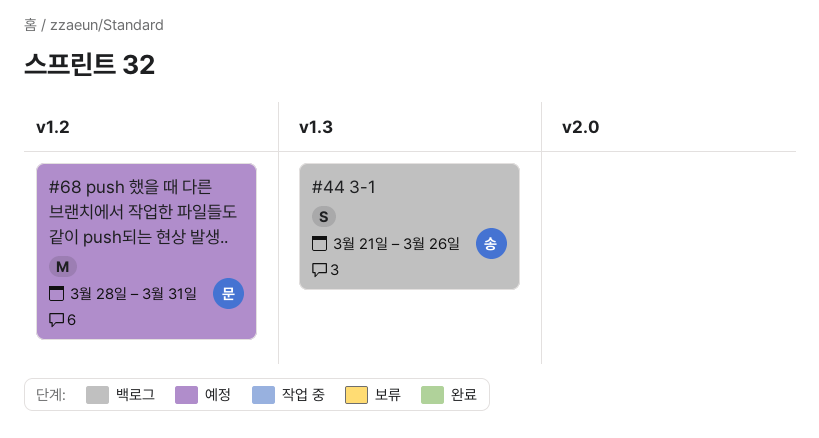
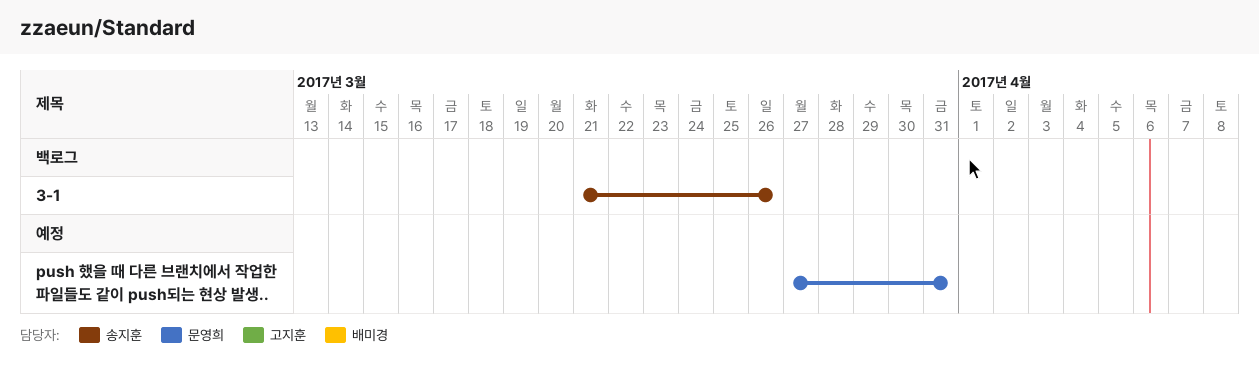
push 했을 때 다른 브랜치에서 작업한 파일들도 같이 push되는 현상 발생.., start: Mar 28 -> Mar 27

